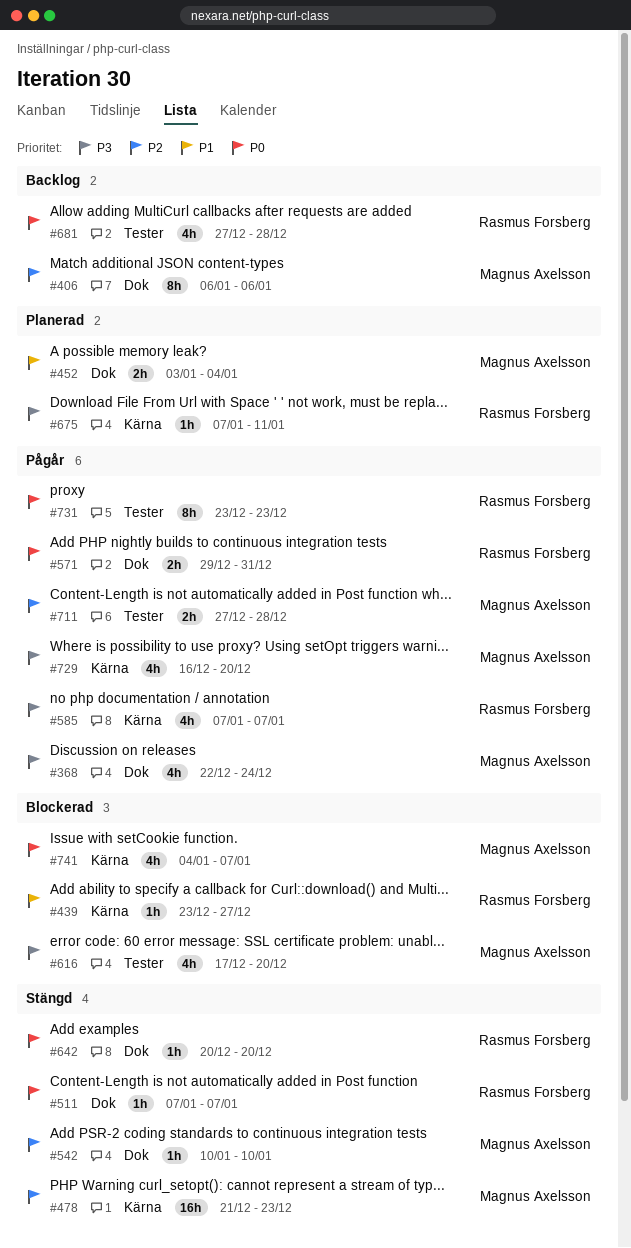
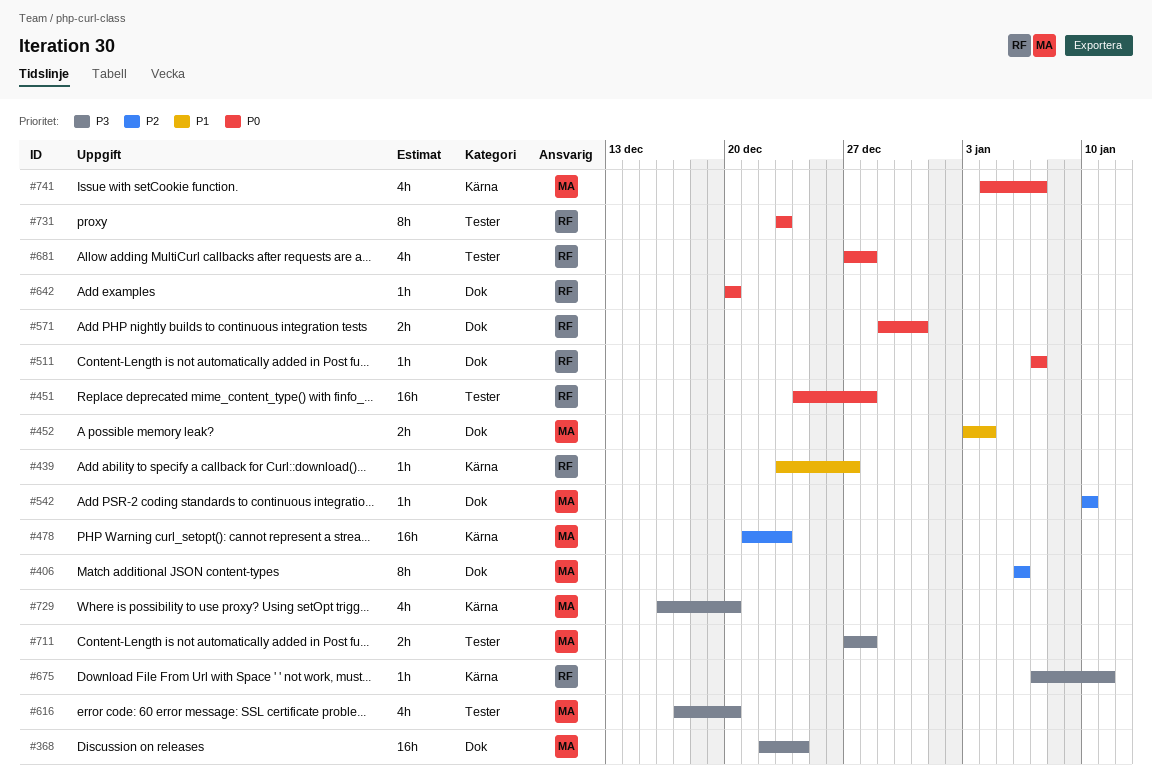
#368, estimate: 4h -> 16h
#451: none -> present
#585: present -> none
#711, priority: P2 -> P3

